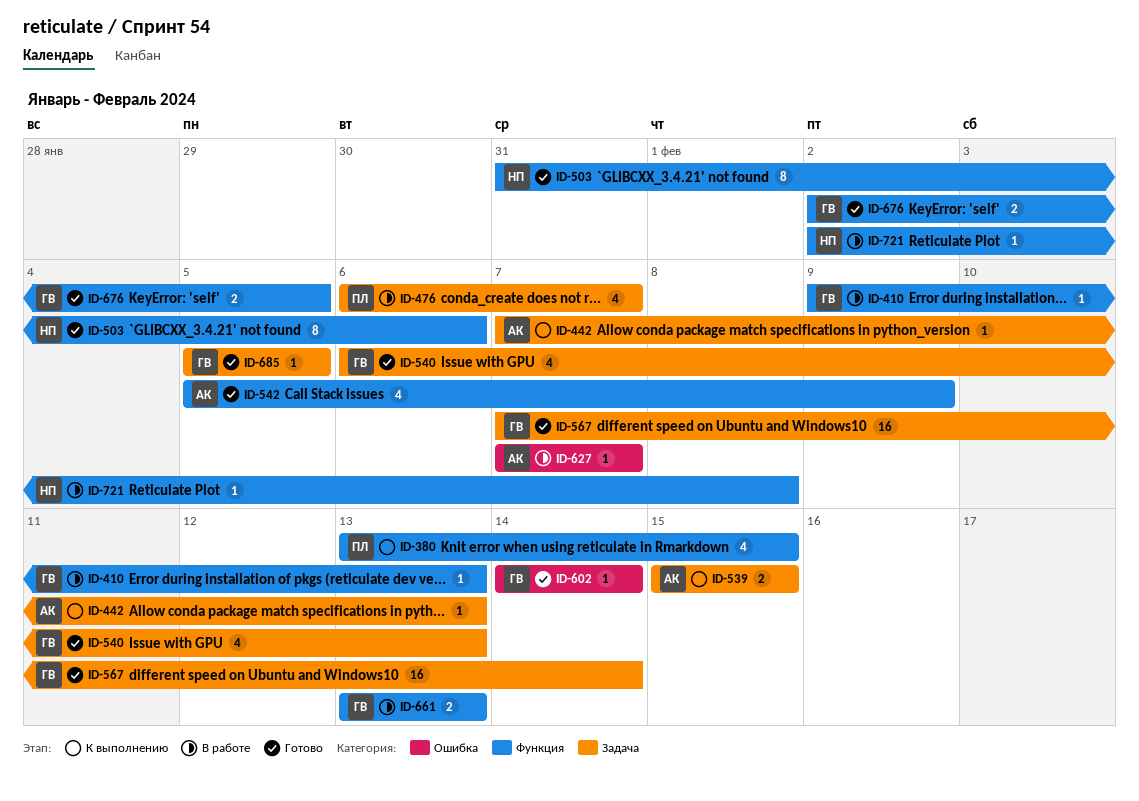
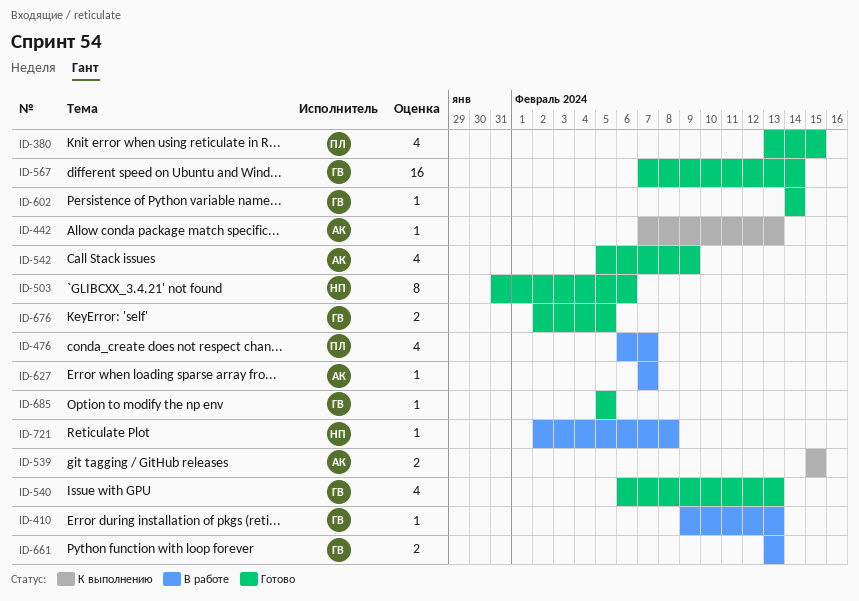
ID-380, status: К выполнению -> Готово

